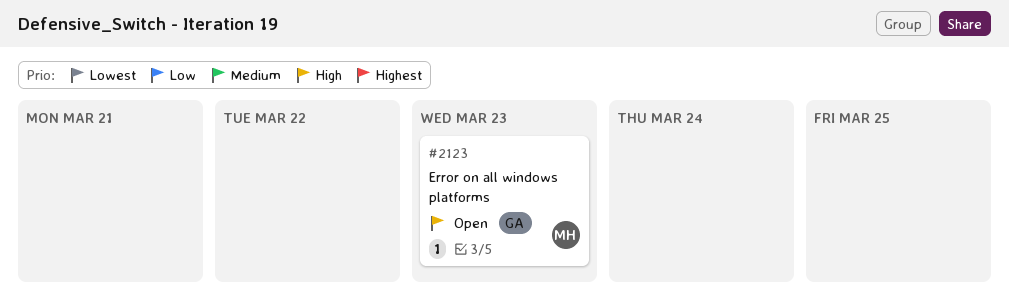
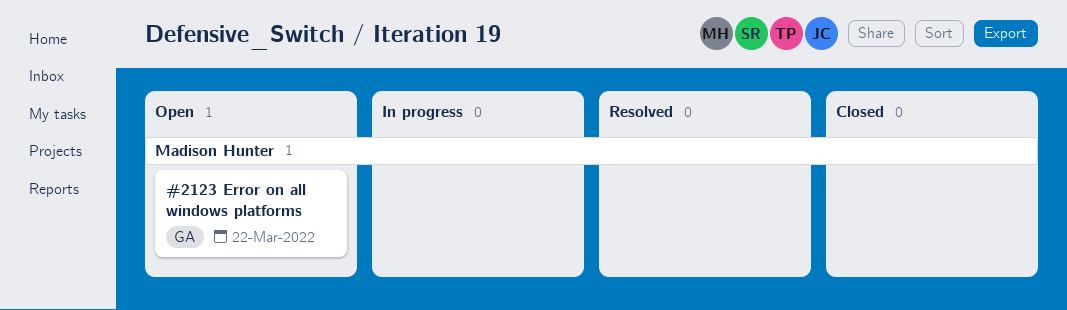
#2123, due: Mar 23 -> Mar 22

